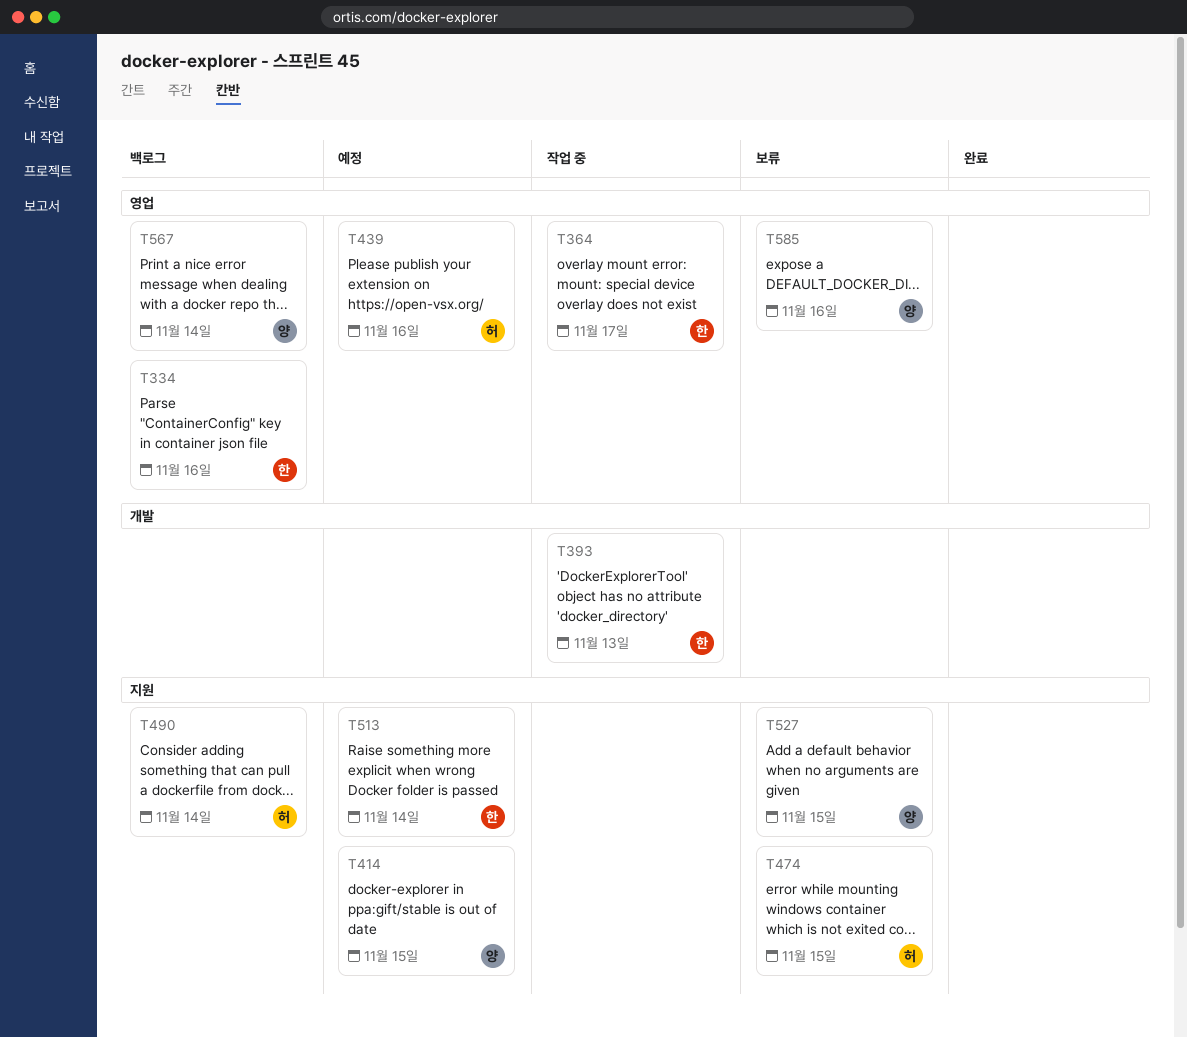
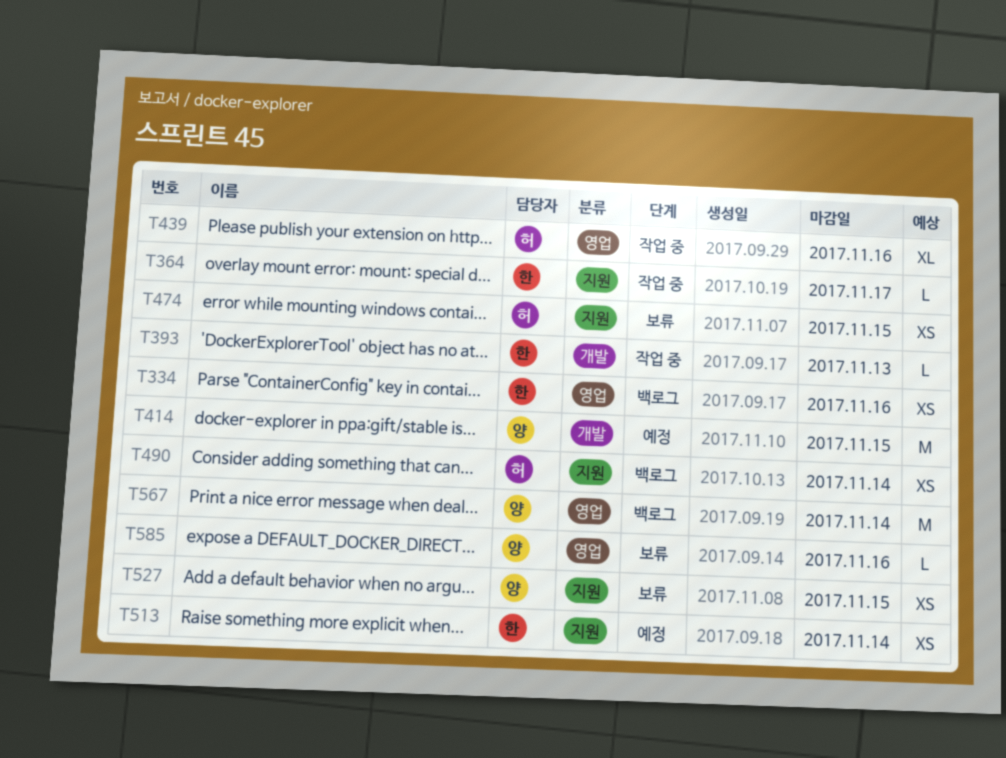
T364, label: 영업 -> 지원
T414, label: 지원 -> 개발
T439, status: 예정 -> 작업 중

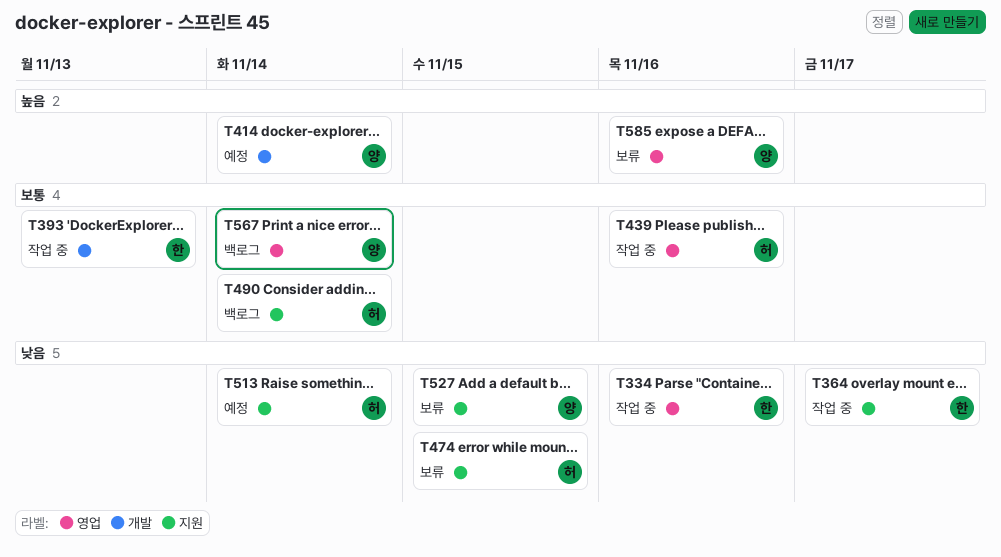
T334, status: 백로그 -> 작업 중
T414, due: Nov 15 -> Nov 14
T513, owner: 한 -> 허

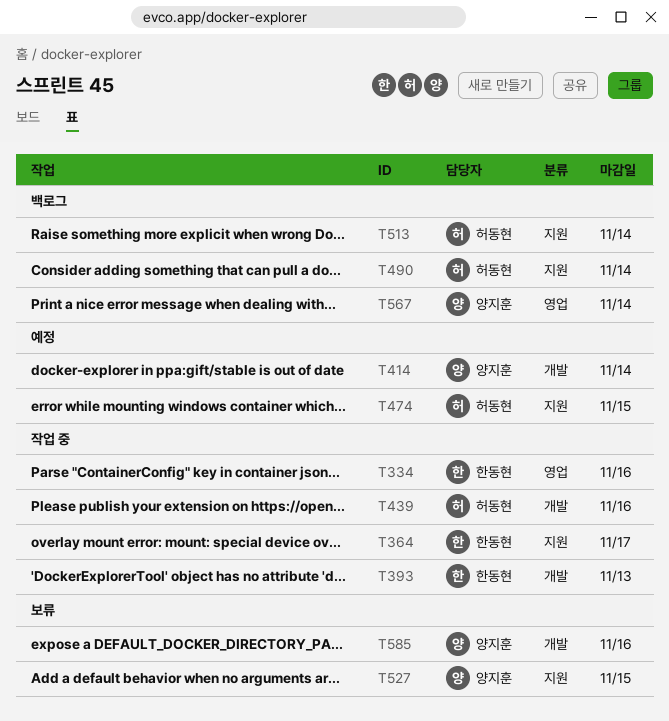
T439, label: 영업 -> 개발
T474, status: 보류 -> 예정
T513, status: 예정 -> 백로그
T585, label: 영업 -> 개발

